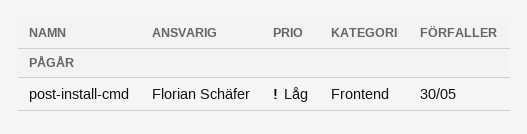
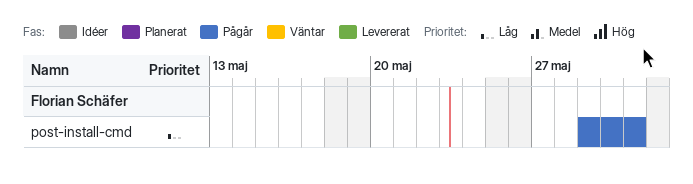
post-install-cmd, due: May 30 -> May 31

